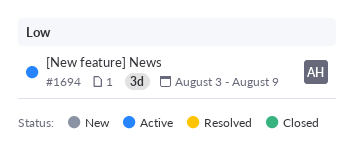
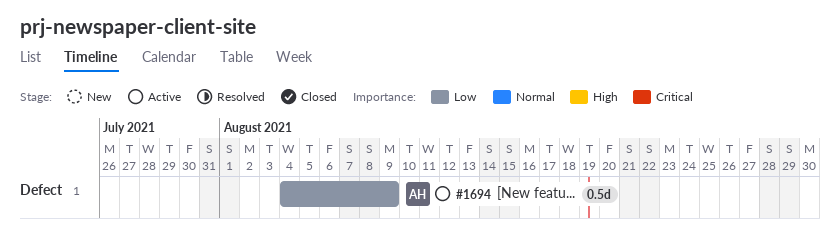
#1694, estimate: 3d -> 0.5d
#1694, start: Aug 3 -> Aug 4

